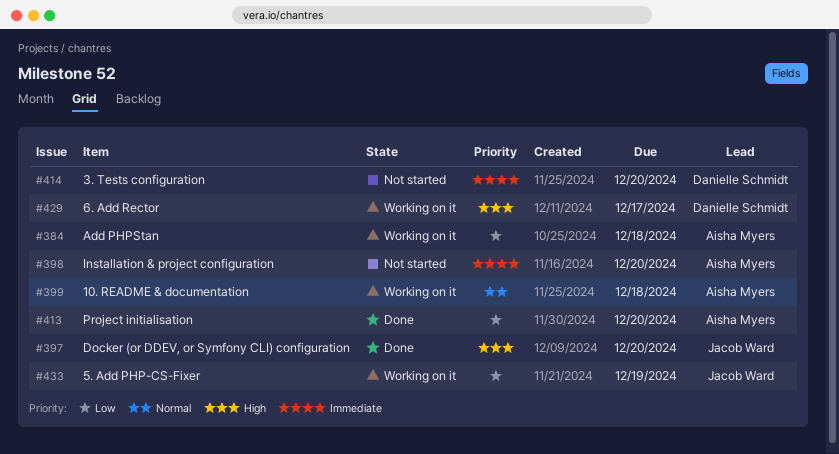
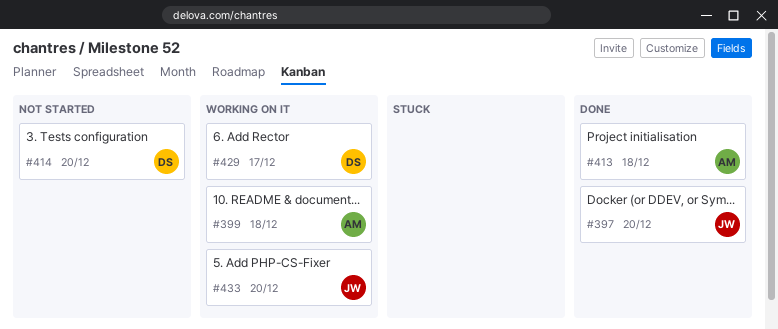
#384: present -> none
#398: present -> none
#413, due: Dec 20 -> Dec 18
#433, due: Dec 19 -> Dec 20

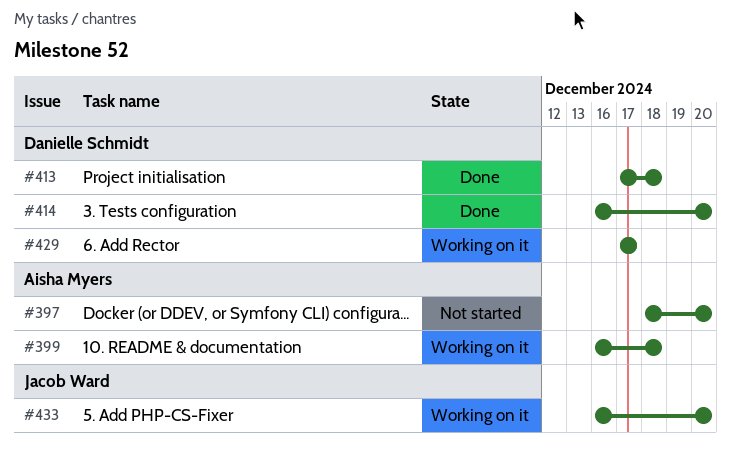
#397, status: Done -> Not started
#397, owner: Jacob Ward -> Aisha Myers
#413, owner: Aisha Myers -> Danielle Schmidt
#414, status: Not started -> Done

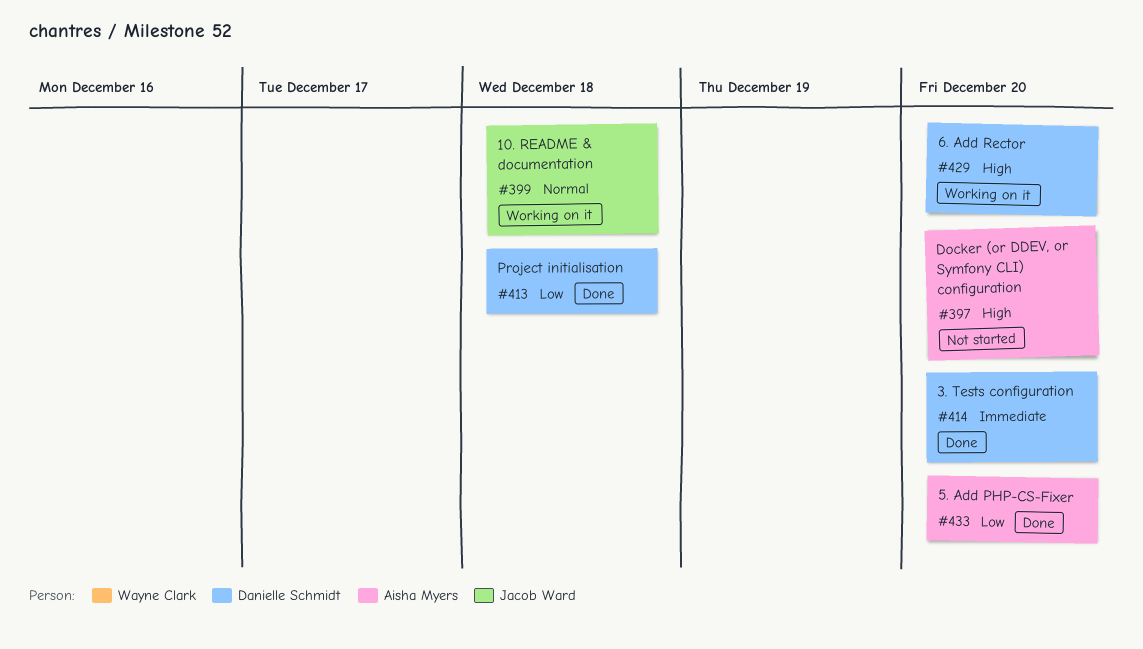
#399, owner: Aisha Myers -> Jacob Ward
#429, due: Dec 17 -> Dec 20
#433, status: Working on it -> Done
#433, owner: Jacob Ward -> Aisha Myers

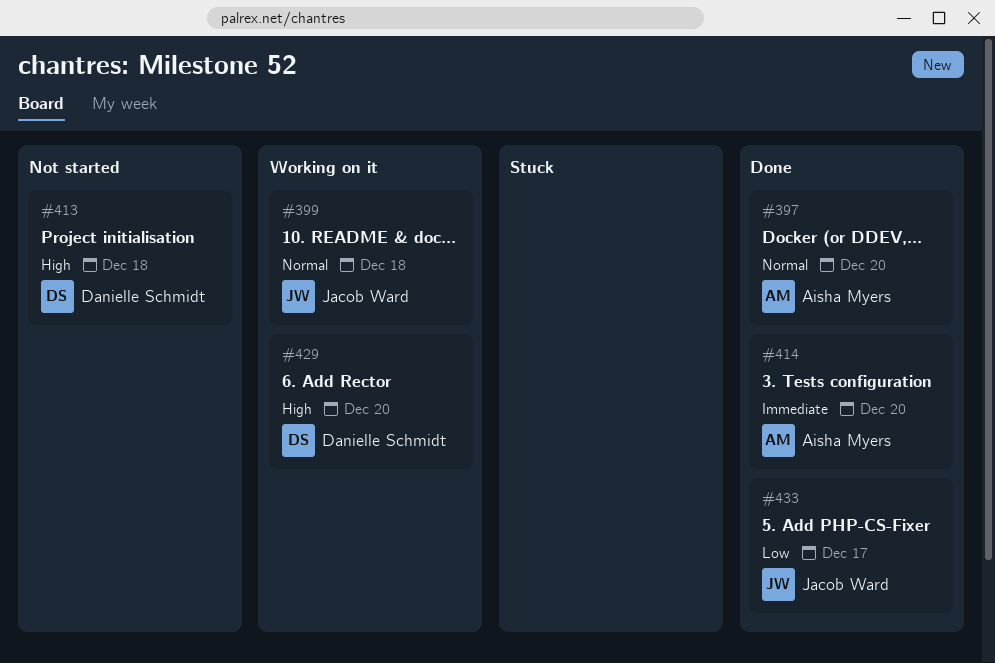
#397, status: Not started -> Done
#397, priority: High -> Normal
#413, status: Done -> Not started
#413, priority: Low -> High
#414, owner: Danielle Schmidt -> Aisha Myers
#433, owner: Aisha Myers -> Jacob Ward
#433, due: Dec 20 -> Dec 17

